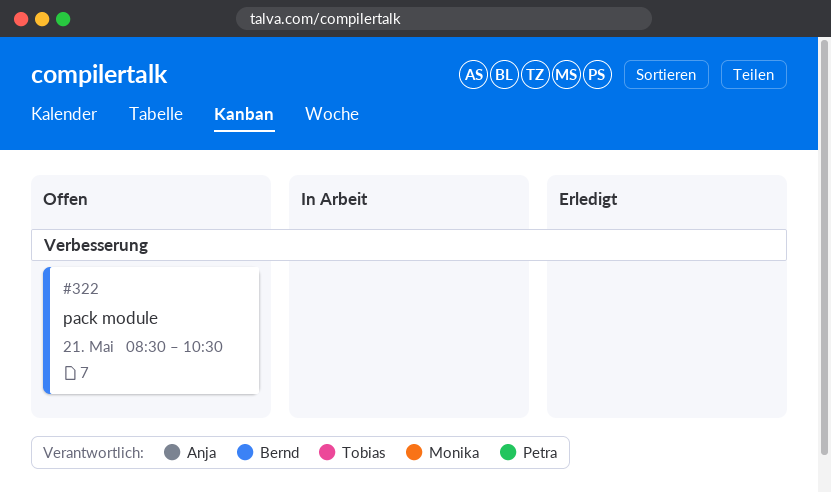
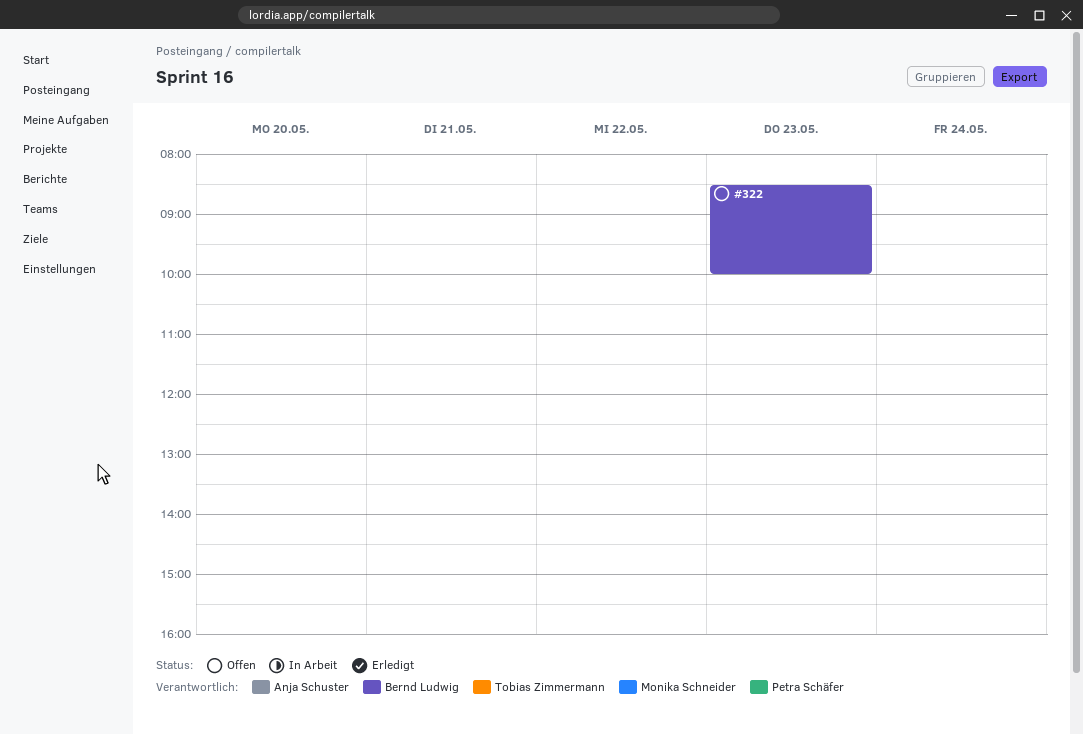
#322, day: May 21 -> May 23
#322, ends: 10:30 -> 10:00

